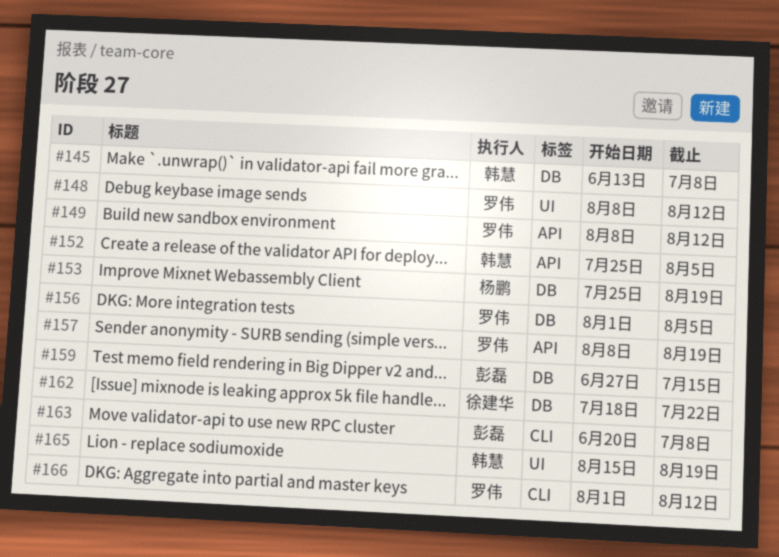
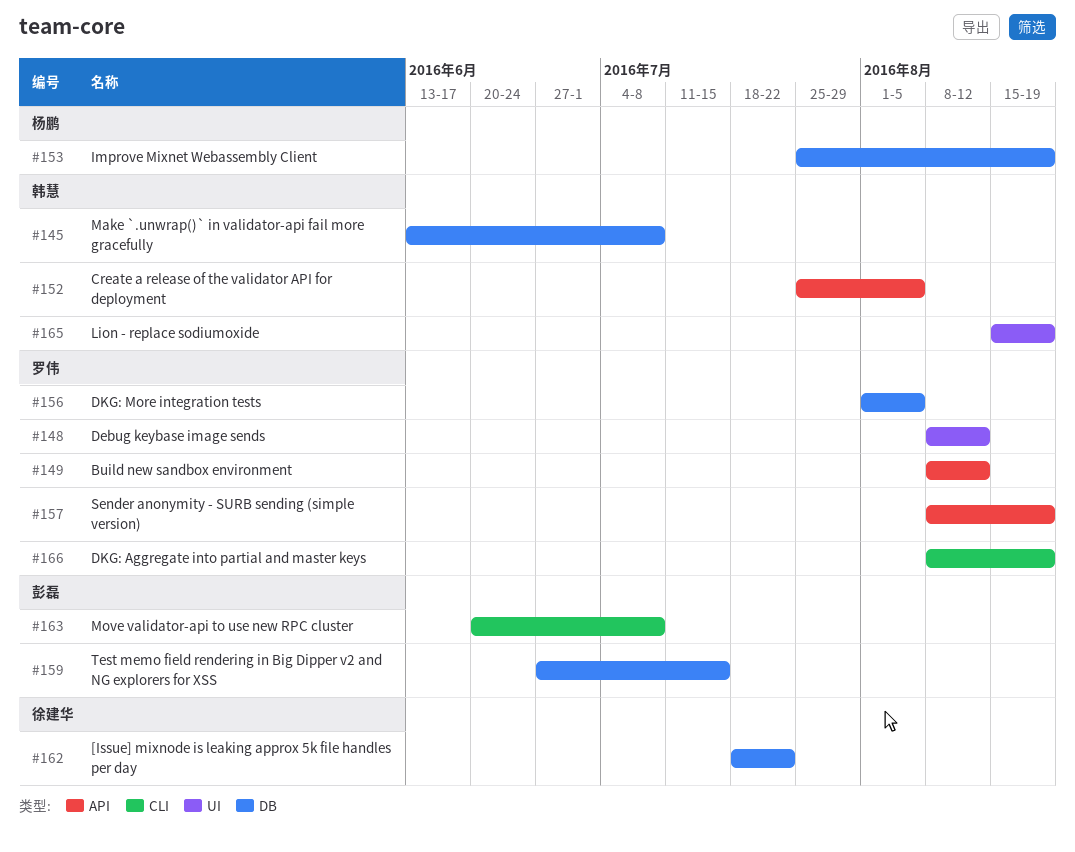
#166, start: Aug 1 -> Aug 8
#166, due: Aug 12 -> Aug 19

